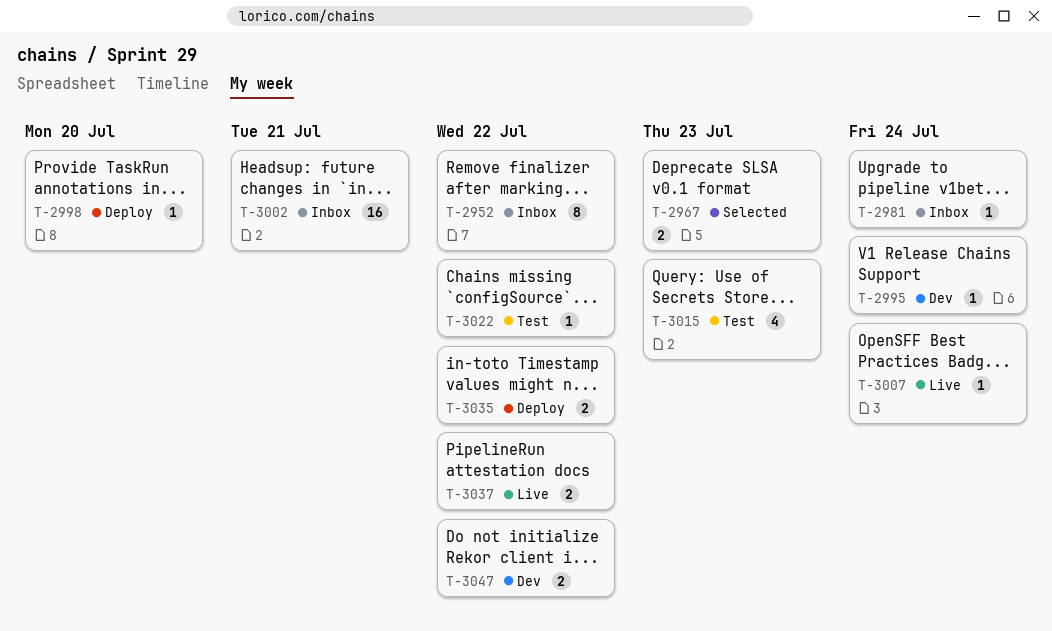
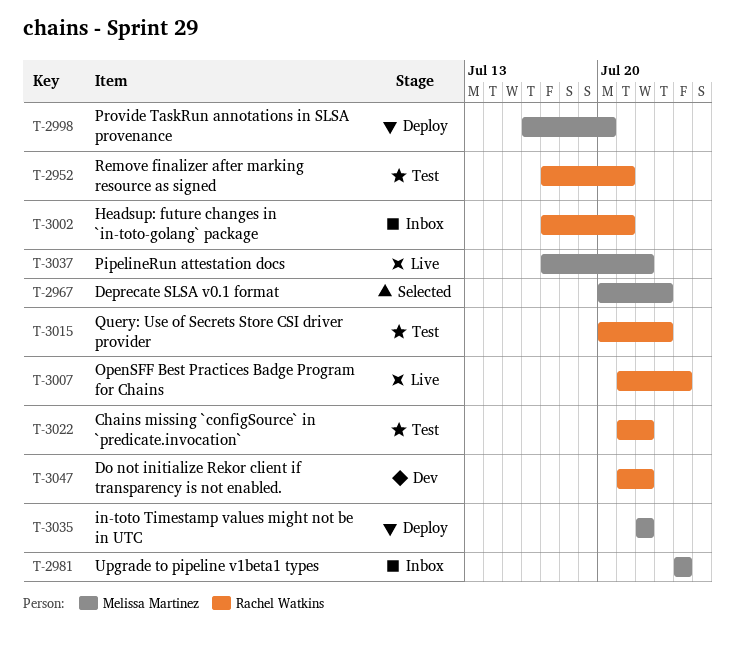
T-2952, status: Inbox -> Test
T-2952, due: Jul 22 -> Jul 21
T-2995: present -> none

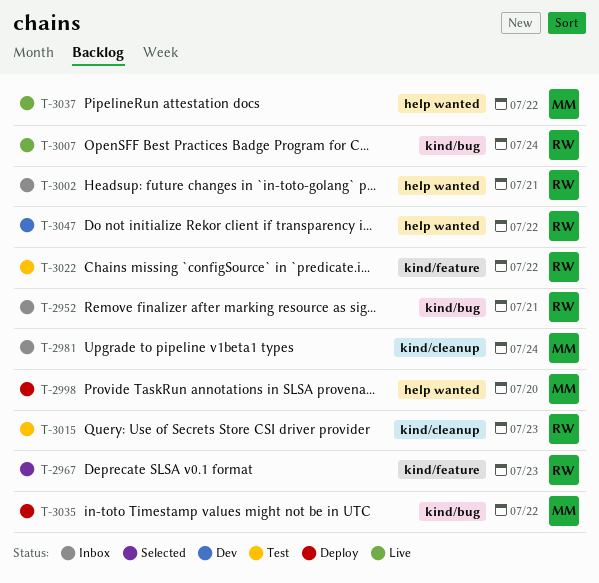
T-2952, status: Test -> Inbox
T-2967, owner: Melissa Martinez -> Rachel Watkins

